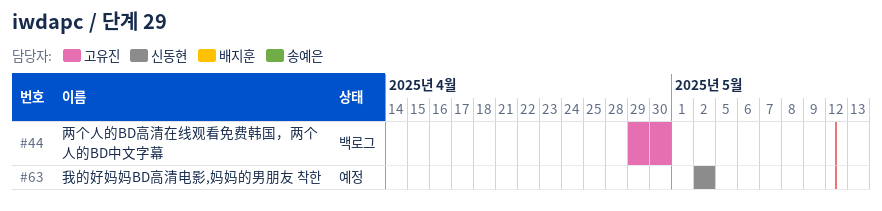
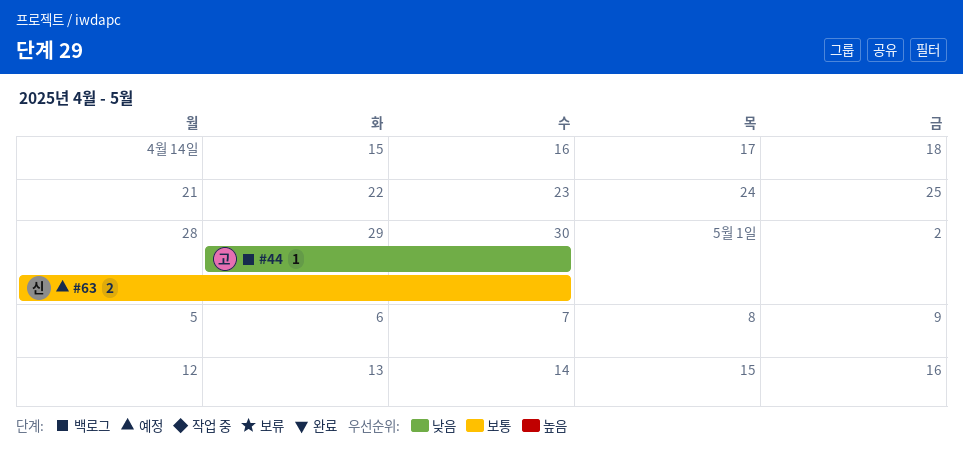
#63, start: May 2 -> Apr 28
#63, due: May 2 -> Apr 30

